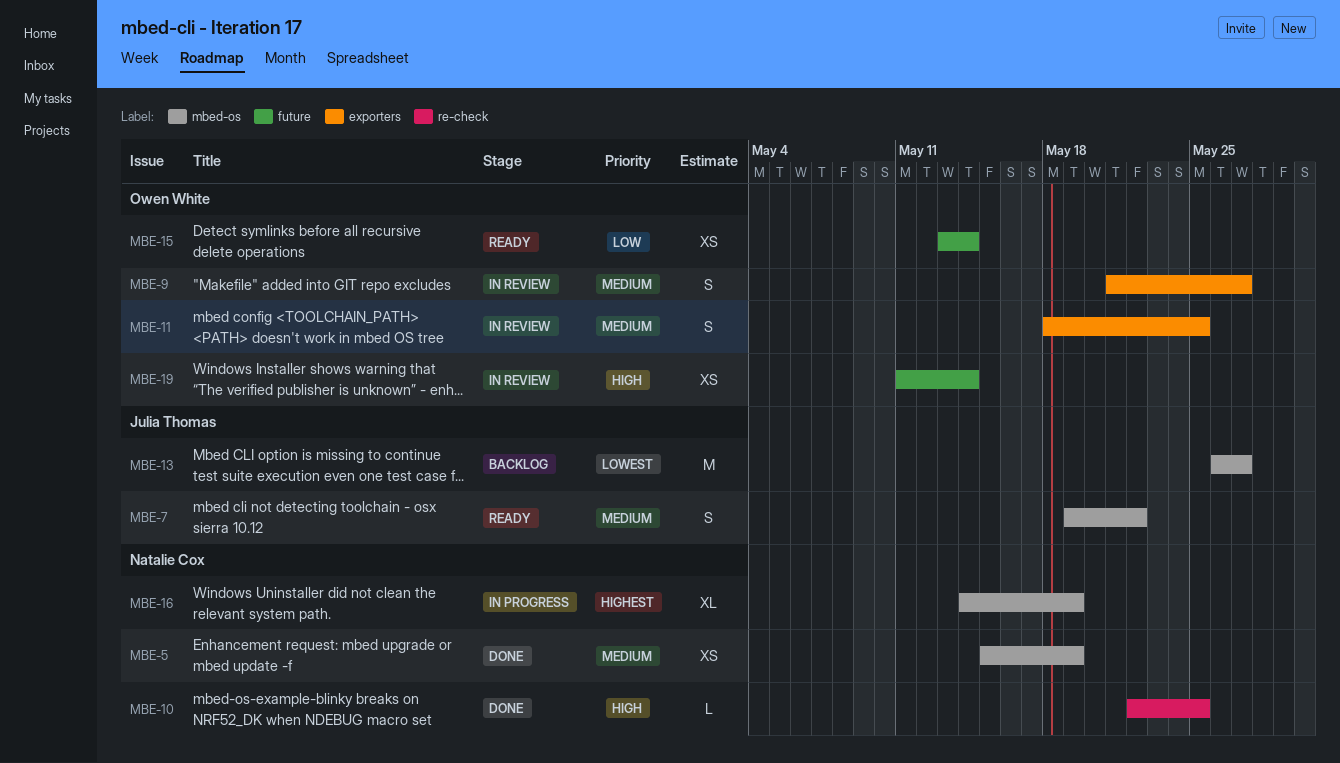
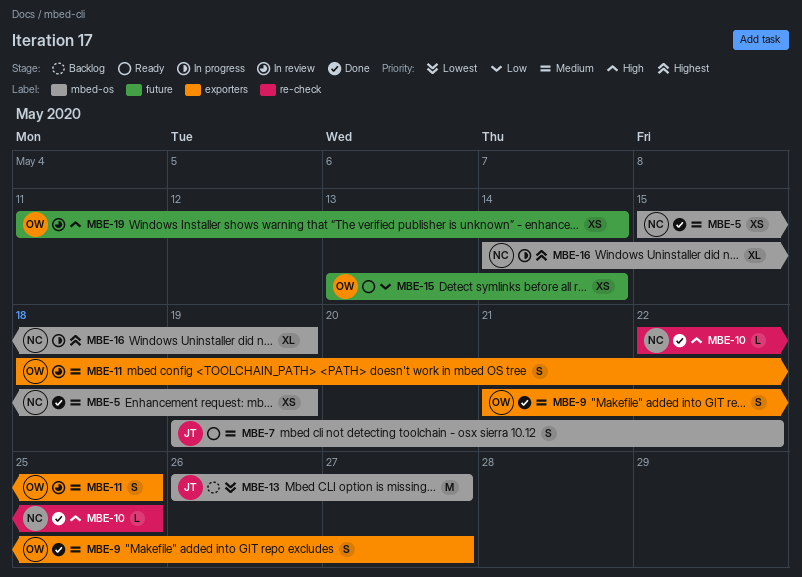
MBE-9, status: In review -> Done

